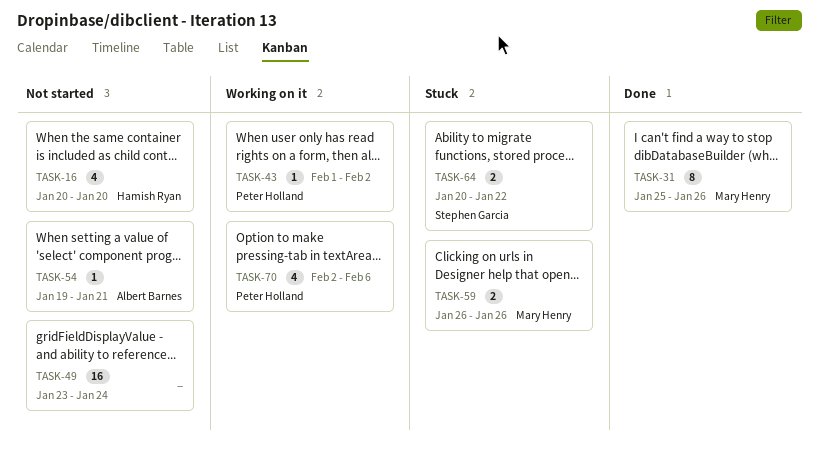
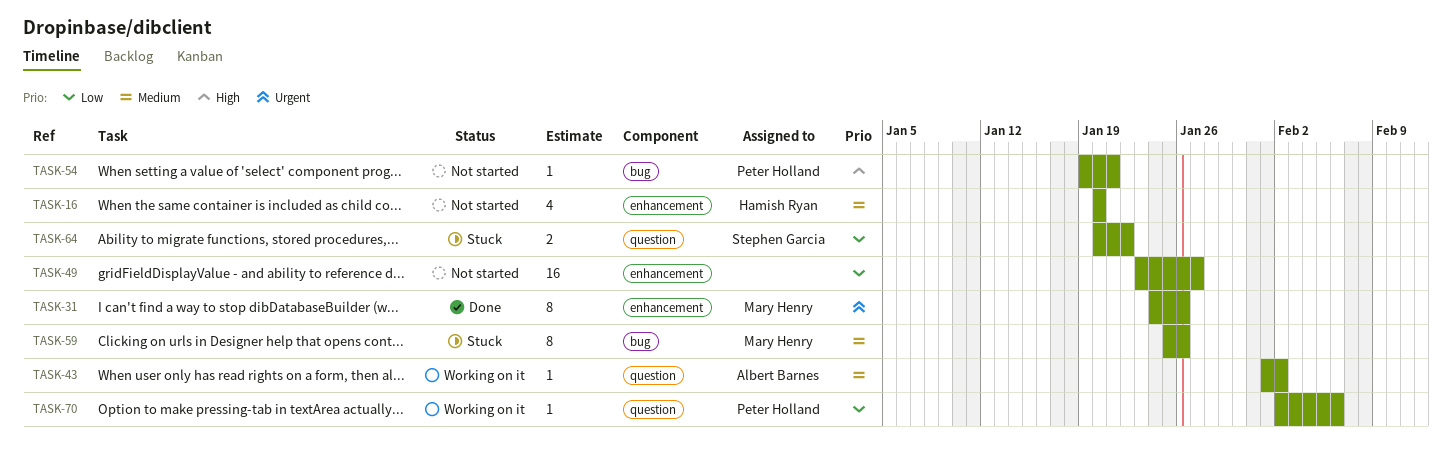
TASK-31, start: Jan 25 -> Jan 24
TASK-43, owner: Peter Holland -> Albert Barnes
TASK-49, due: Jan 24 -> Jan 27
TASK-54, owner: Albert Barnes -> Peter Holland
TASK-59, estimate: 2 -> 8
TASK-59, start: Jan 26 -> Jan 25
TASK-70, estimate: 4 -> 1

